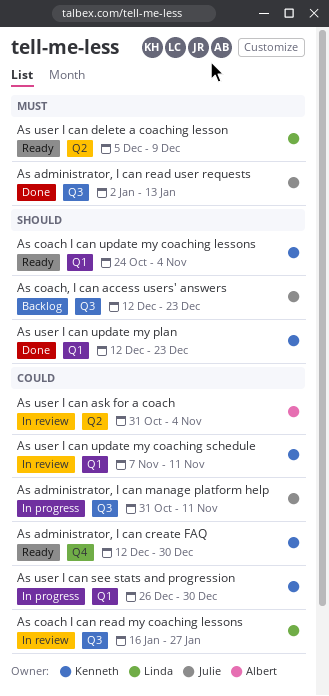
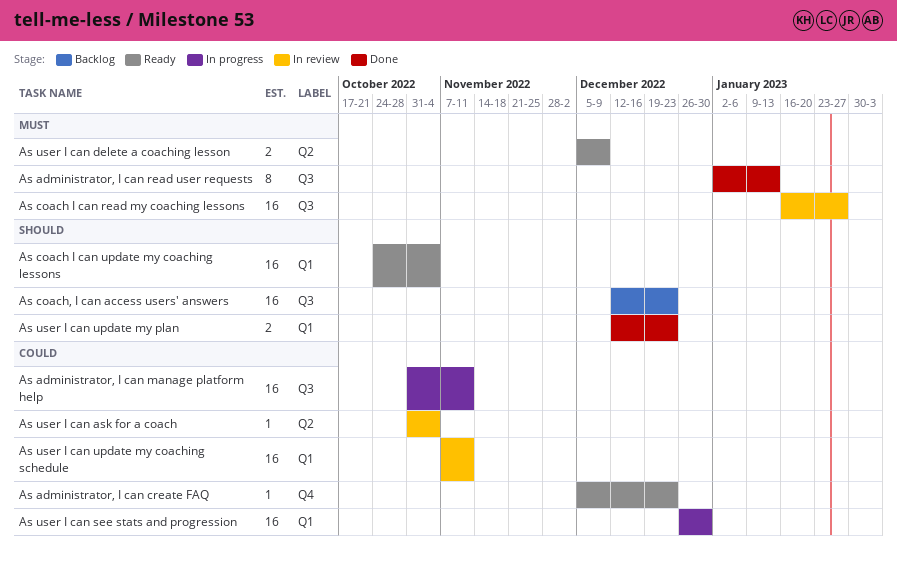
As administrator, I can create FAQ, start: Dec 12 -> Dec 5
As administrator, I can create FAQ, due: Dec 30 -> Dec 23
As coach I can read my coaching lessons, priority: Could -> Must

